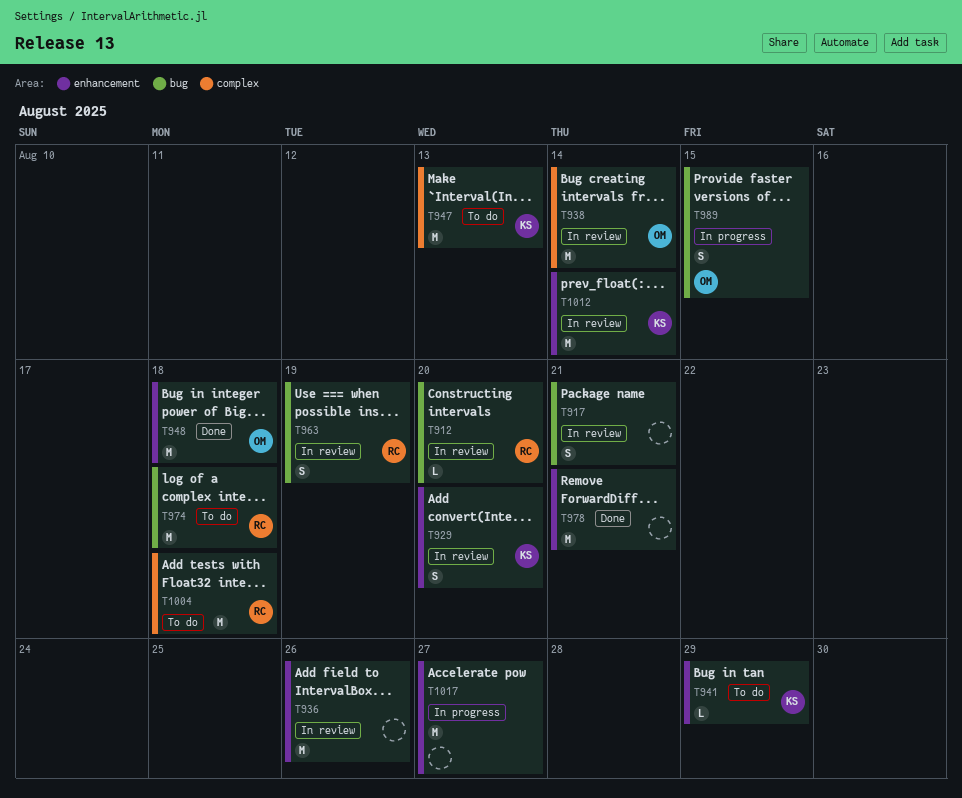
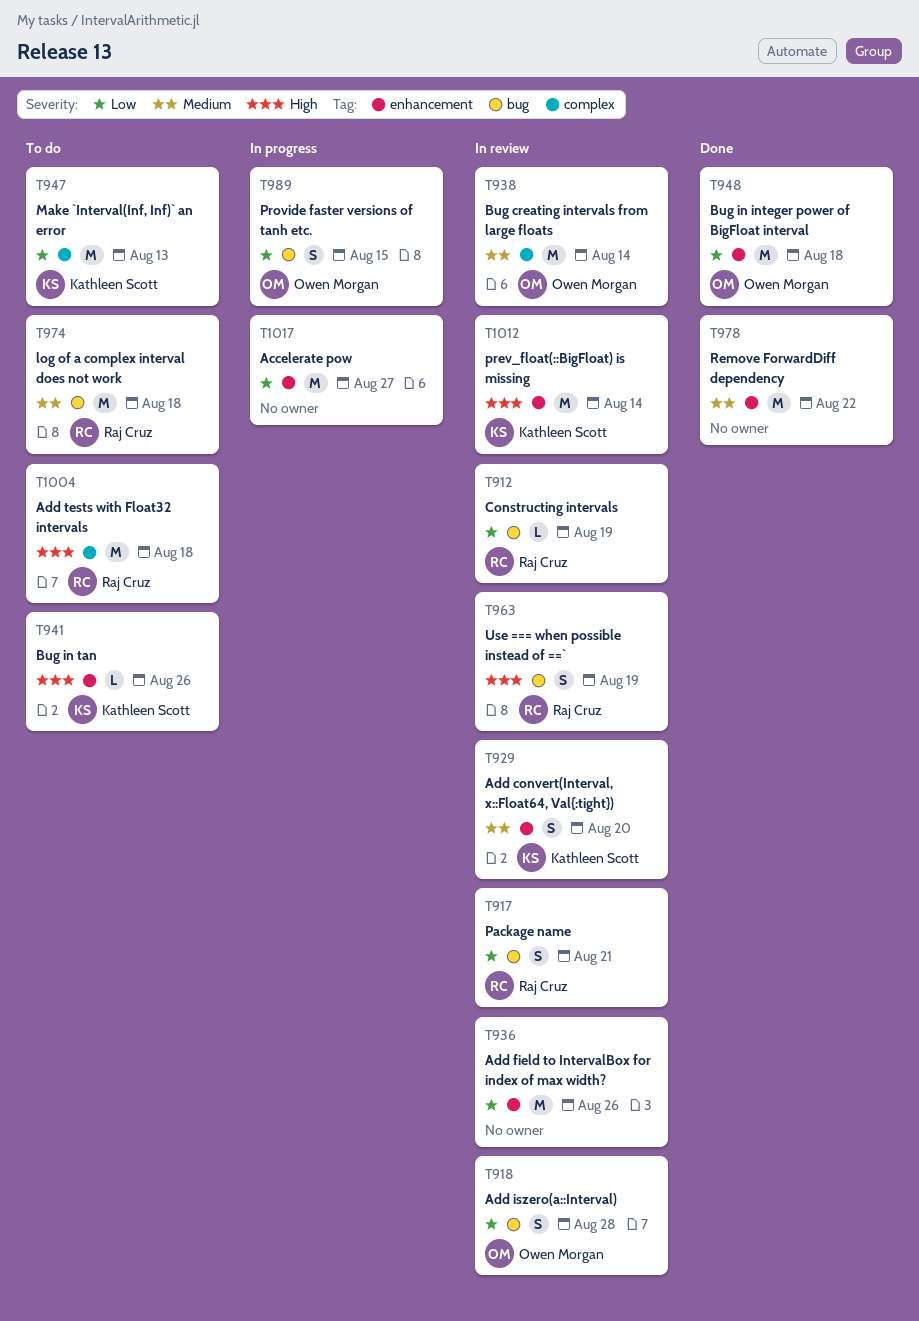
T912, due: Aug 20 -> Aug 19
T917, owner: none -> Raj Cruz
T918: none -> present
T941, due: Aug 29 -> Aug 26
T978, due: Aug 21 -> Aug 22

